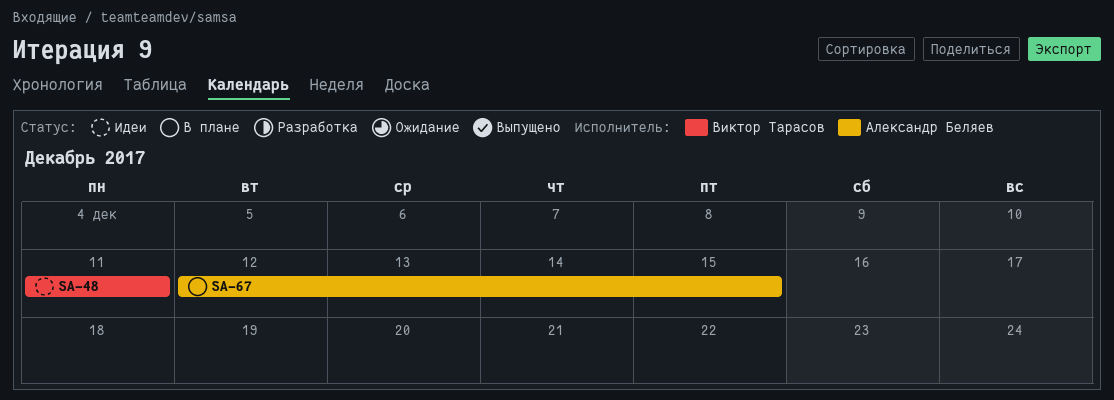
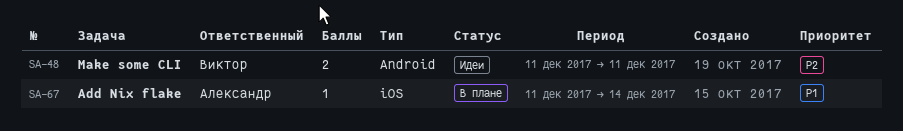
SA-67, start: Dec 12 -> Dec 11
SA-67, due: Dec 15 -> Dec 14

